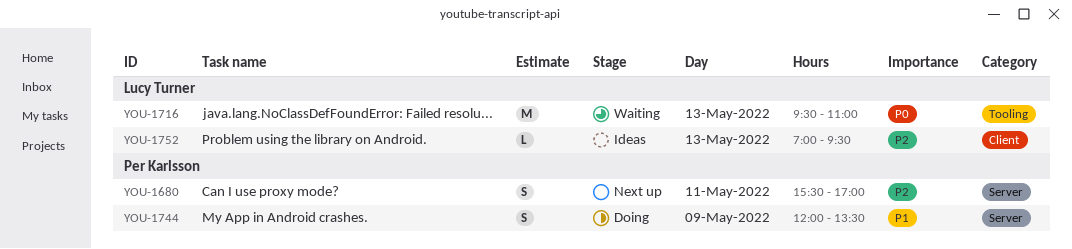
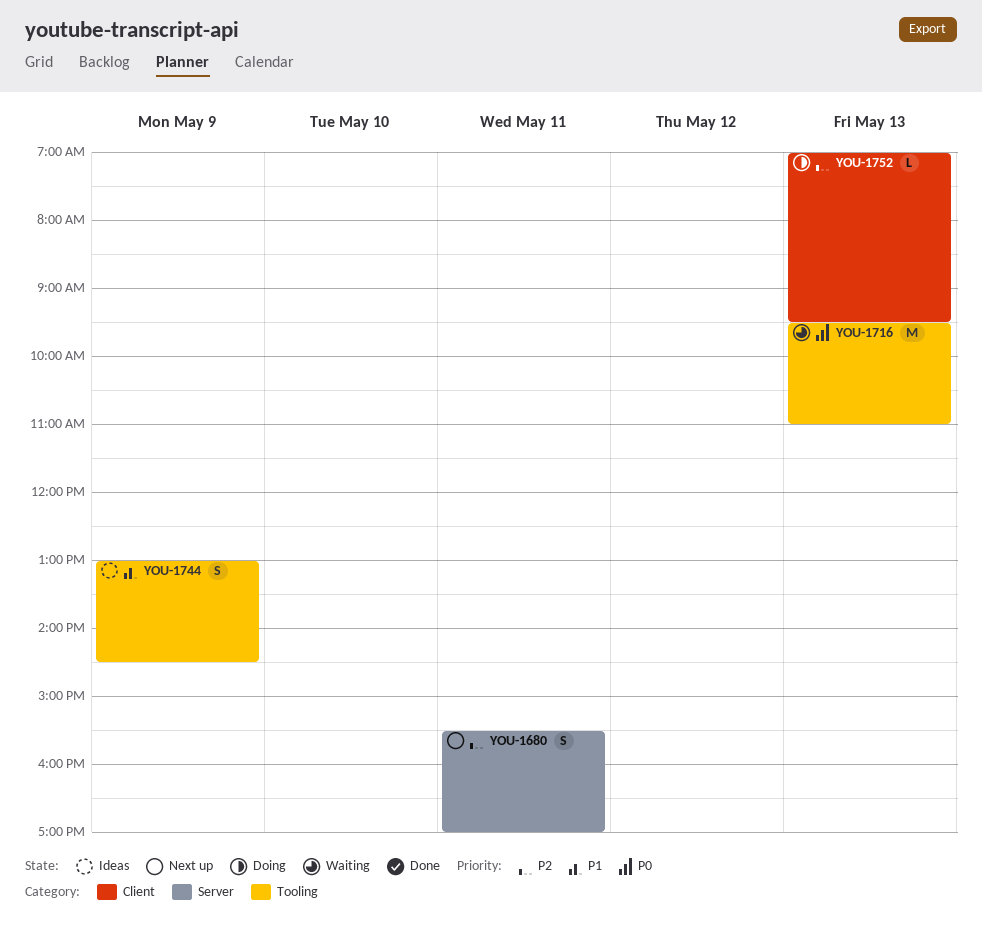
YOU-1744, status: Doing -> Ideas
YOU-1744, label: Server -> Tooling
YOU-1744, begins: 12:00 -> 13:00
YOU-1744, ends: 13:30 -> 14:30
YOU-1752, status: Ideas -> Doing

